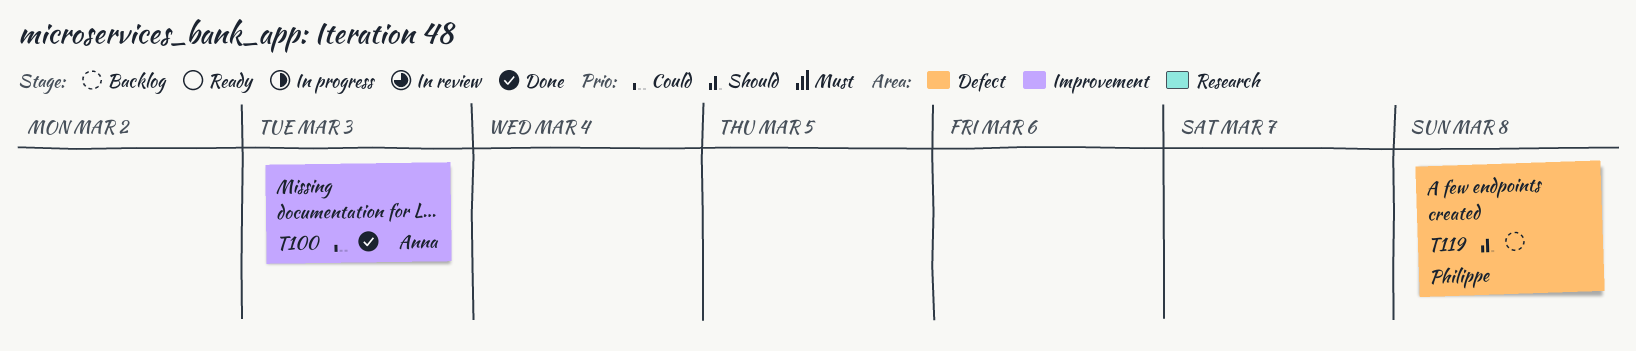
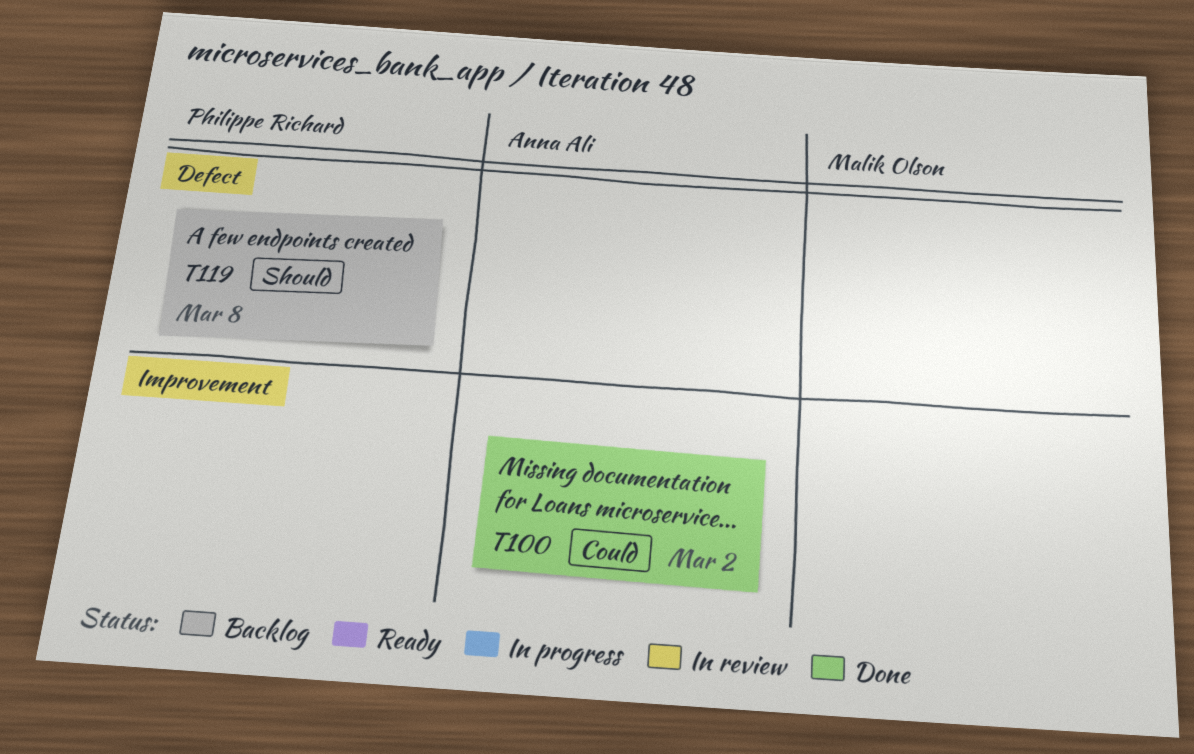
T100, due: Mar 3 -> Mar 2

